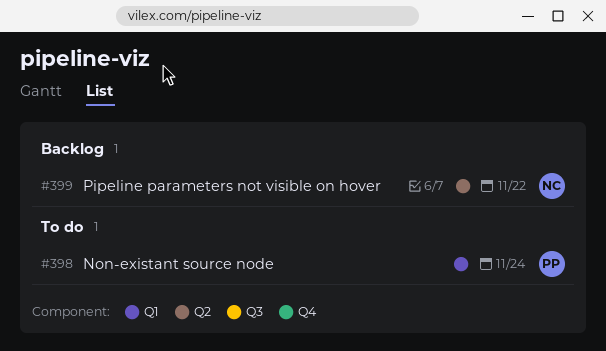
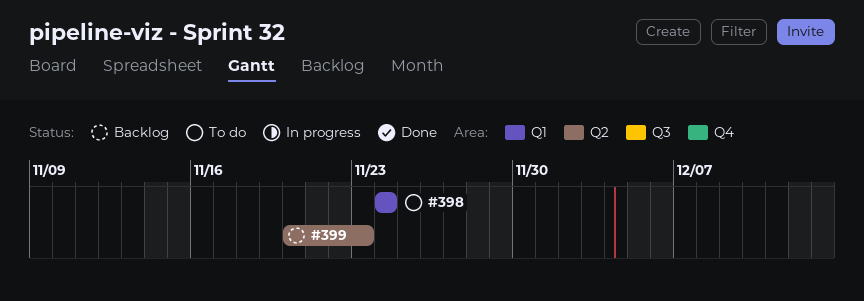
#399, due: Nov 22 -> Nov 23

